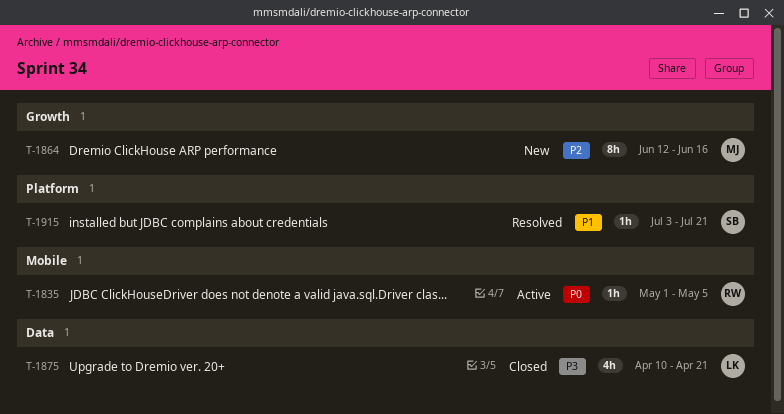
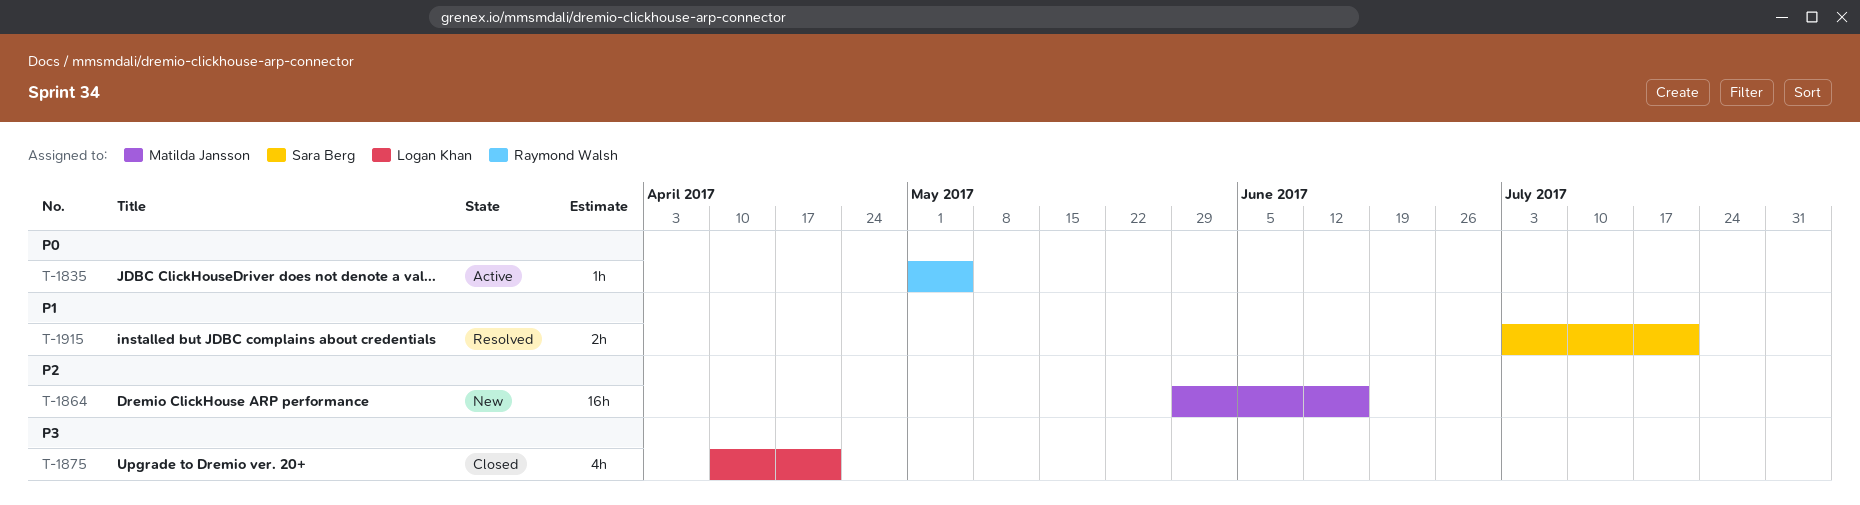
T-1864, estimate: 8h -> 16h
T-1864, start: Jun 12 -> May 29
T-1915, estimate: 1h -> 2h

